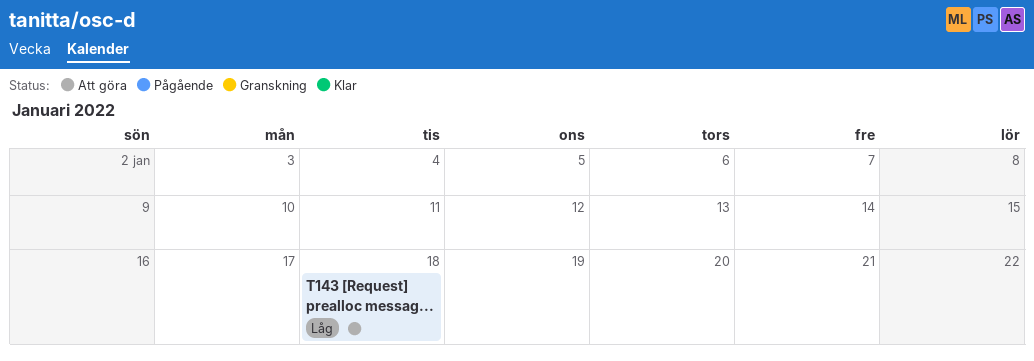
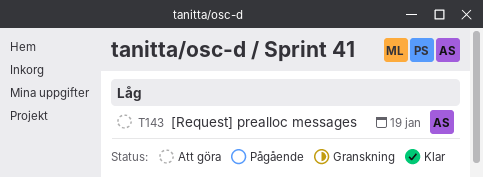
T143, due: Jan 18 -> Jan 19

